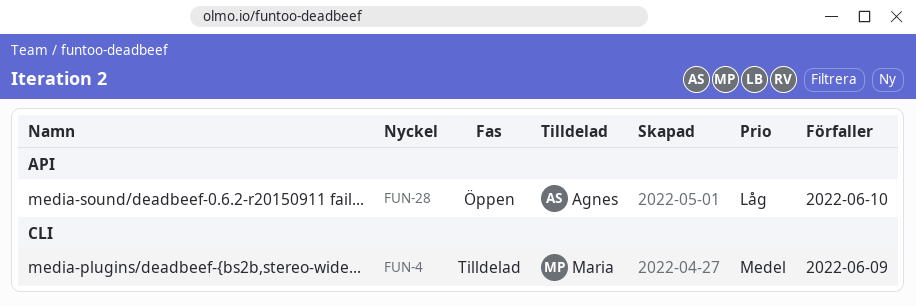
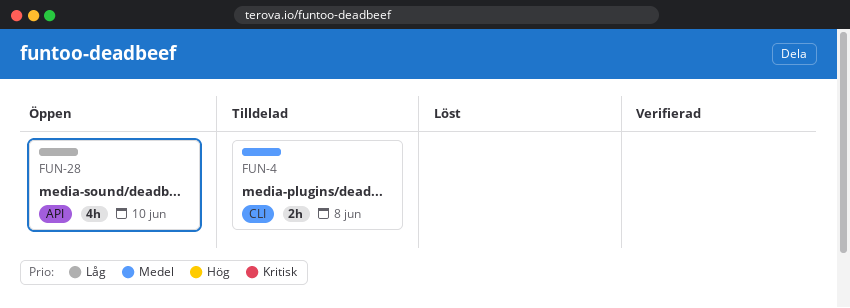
FUN-4, due: Jun 9 -> Jun 8

